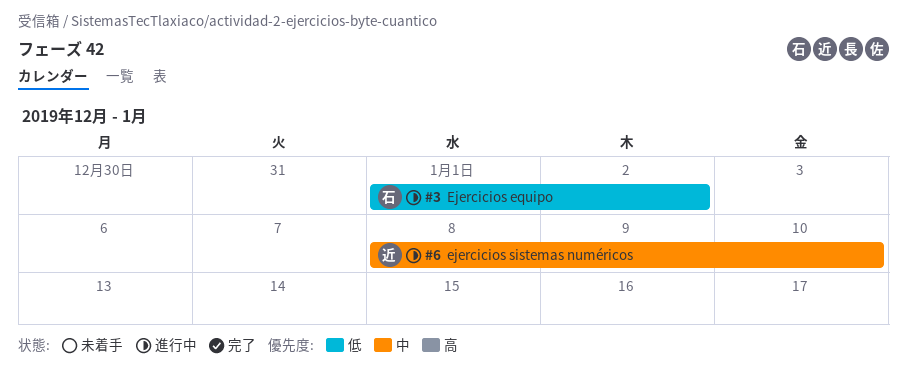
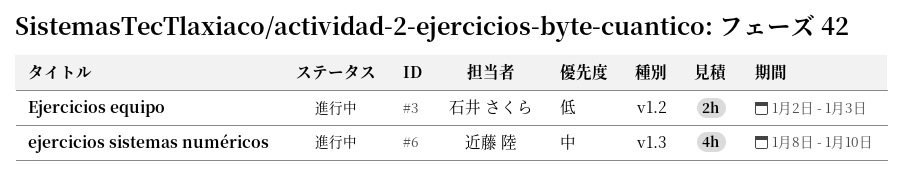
#3, start: Jan 1 -> Jan 2
#3, due: Jan 2 -> Jan 3

